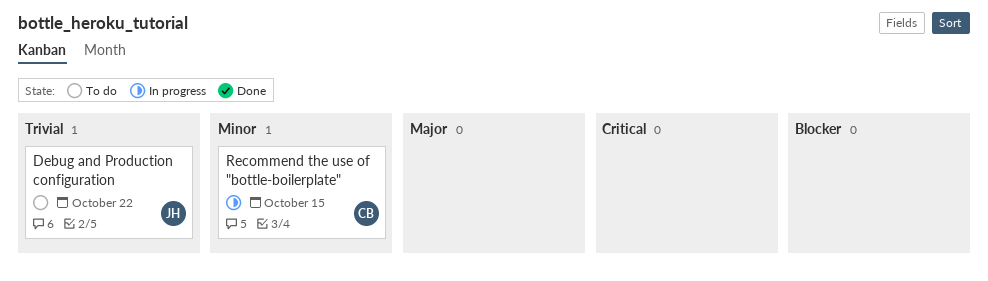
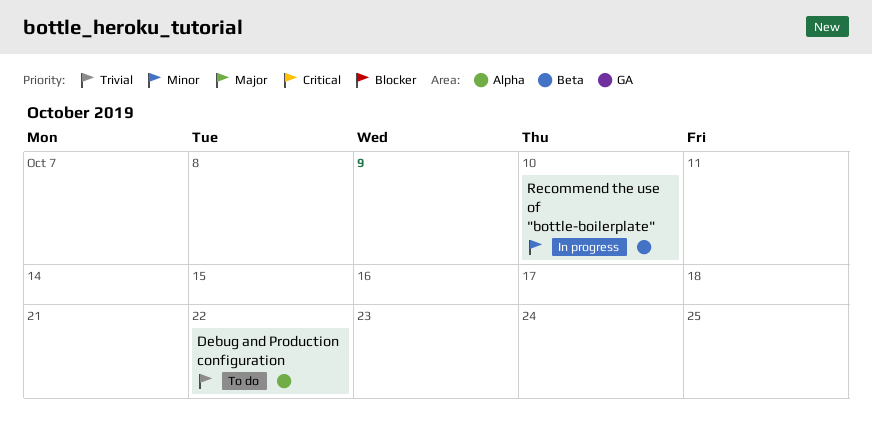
Recommend the use of "bottle-boilerplate", due: Oct 15 -> Oct 10

